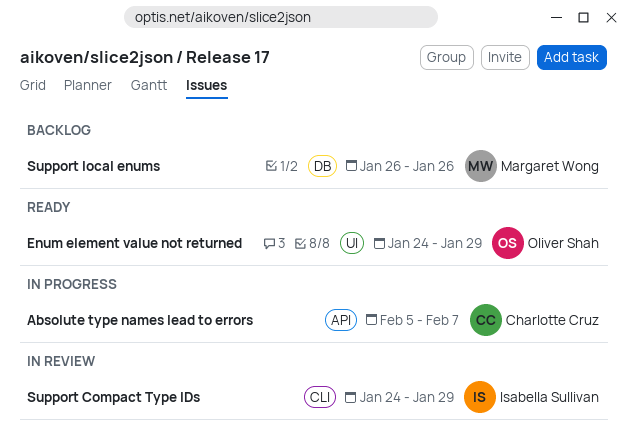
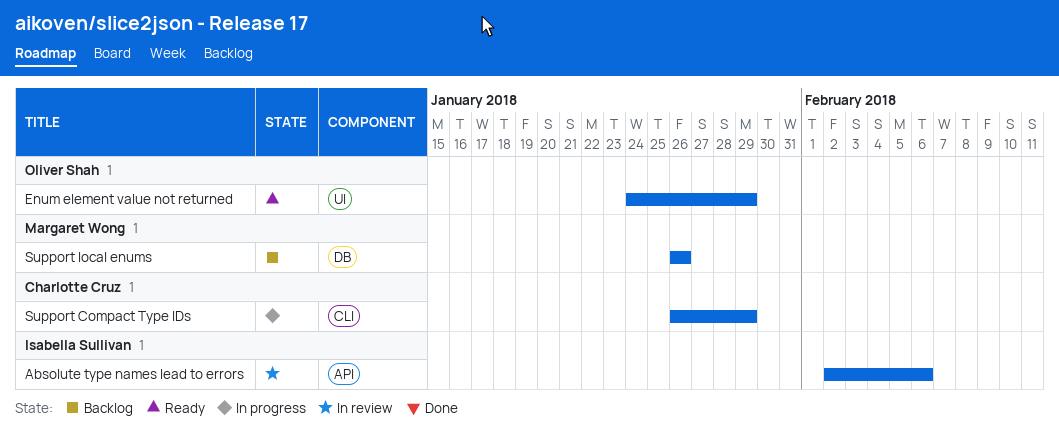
Absolute type names lead to errors, status: In progress -> In review
Absolute type names lead to errors, owner: Charlotte Cruz -> Isabella Sullivan
Absolute type names lead to errors, start: Feb 5 -> Feb 2
Absolute type names lead to errors, due: Feb 7 -> Feb 6
Support Compact Type IDs, status: In review -> In progress
Support Compact Type IDs, owner: Isabella Sullivan -> Charlotte Cruz
Support Compact Type IDs, start: Jan 24 -> Jan 26

